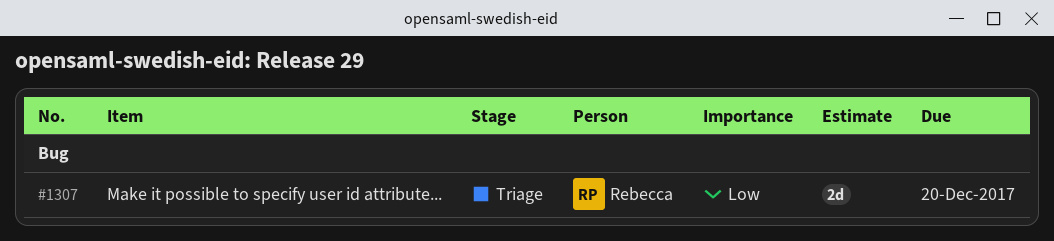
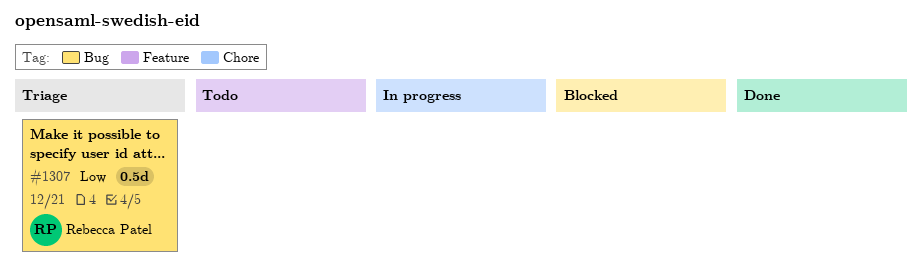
#1307, estimate: 2d -> 0.5d
#1307, due: Dec 20 -> Dec 21

